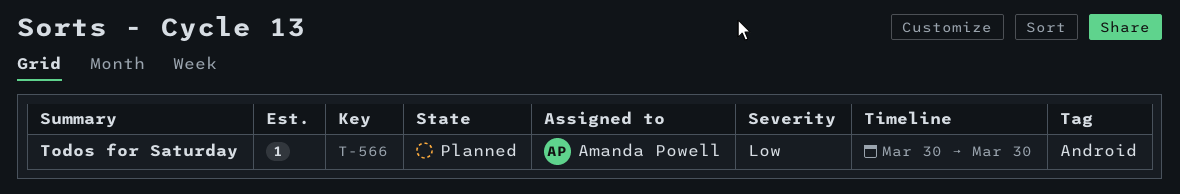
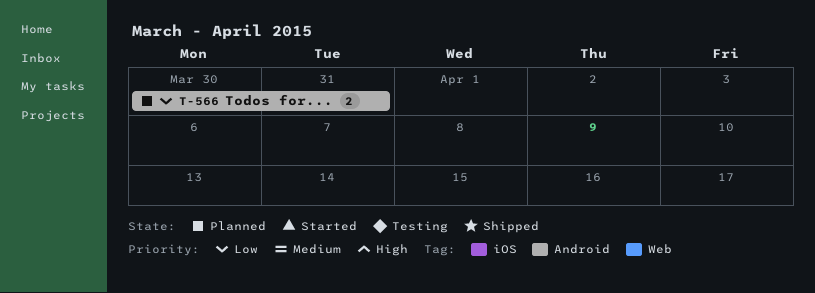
T-566, estimate: 1 -> 2
T-566, due: Mar 30 -> Mar 31

